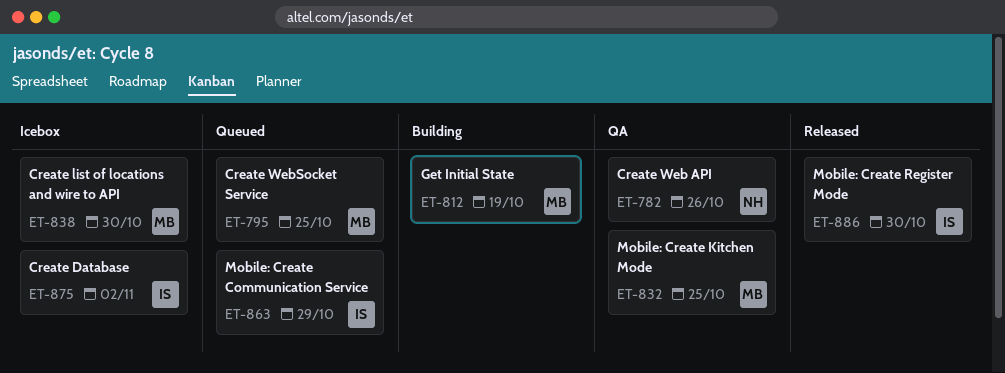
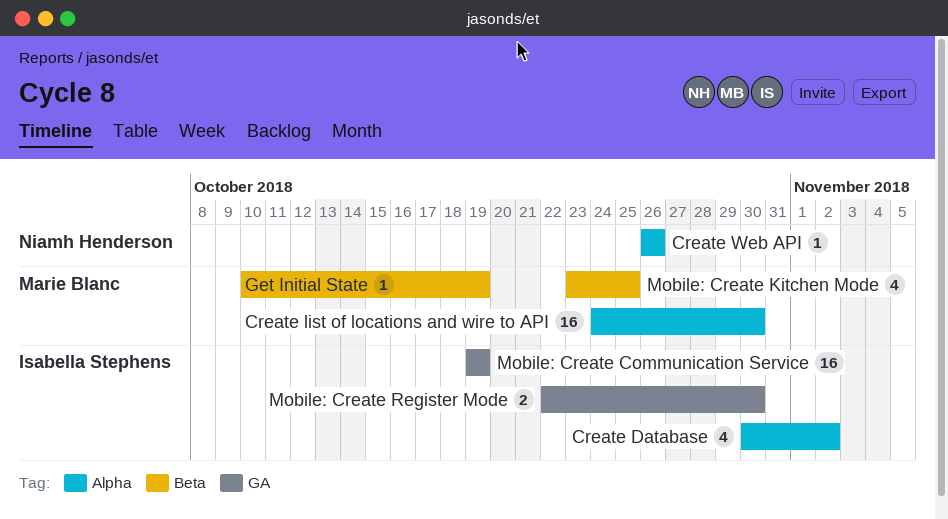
Create WebSocket Service: present -> none
Mobile: Create Communication Service, due: Oct 29 -> Oct 19

